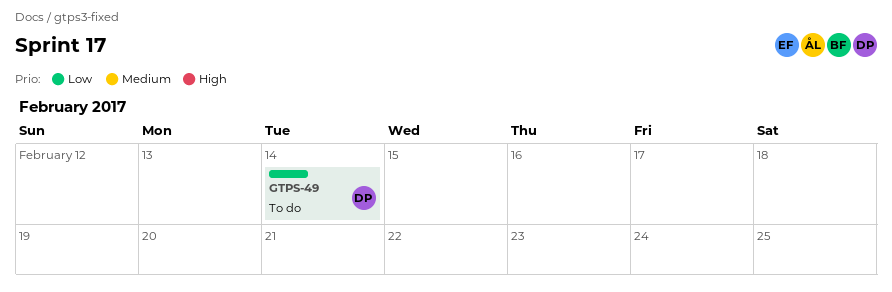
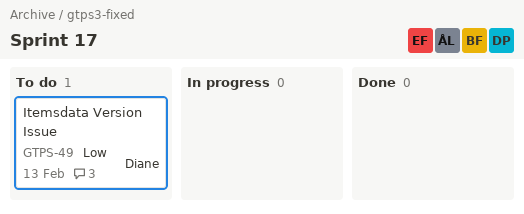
GTPS-49, due: Feb 14 -> Feb 13

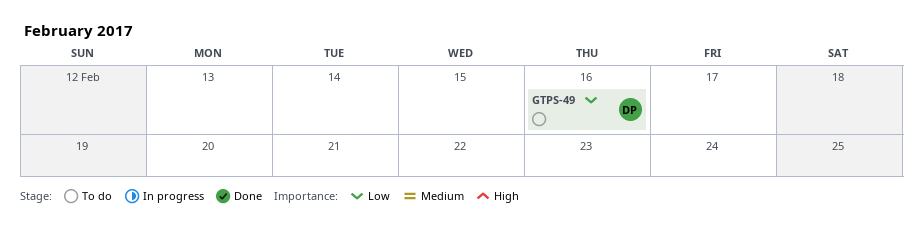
GTPS-49, due: Feb 13 -> Feb 16

